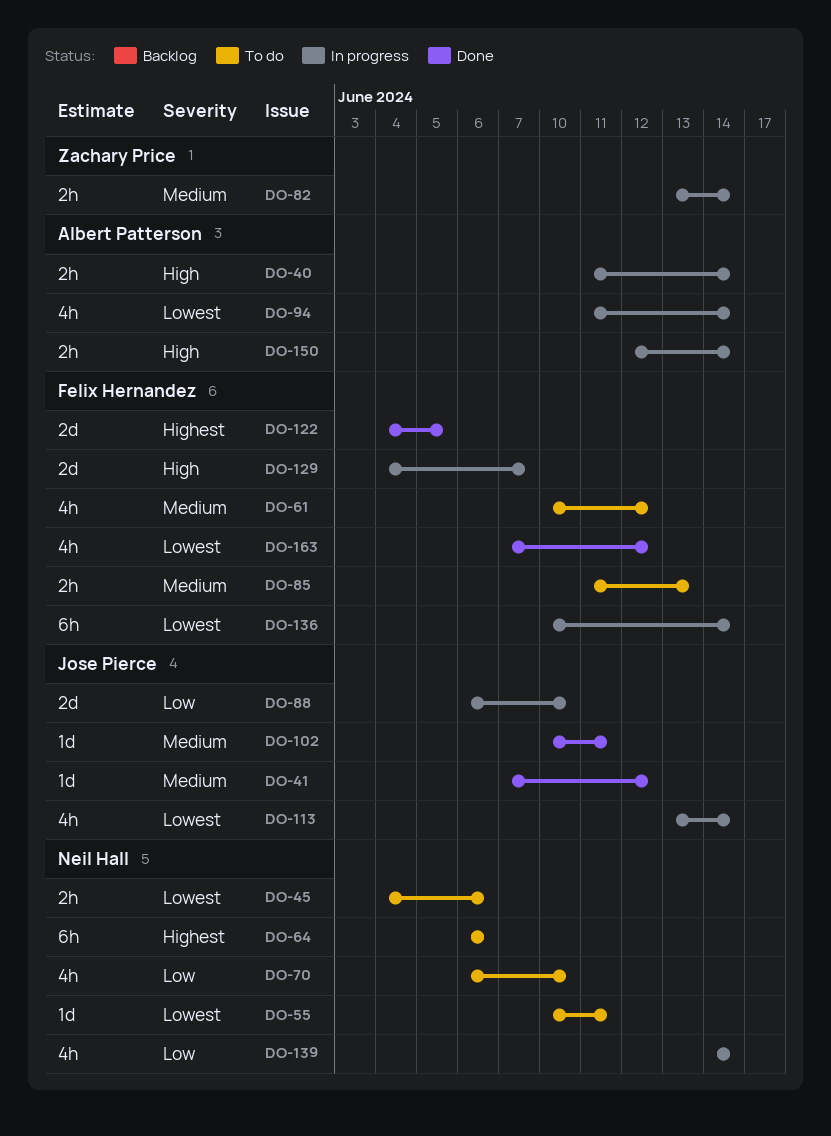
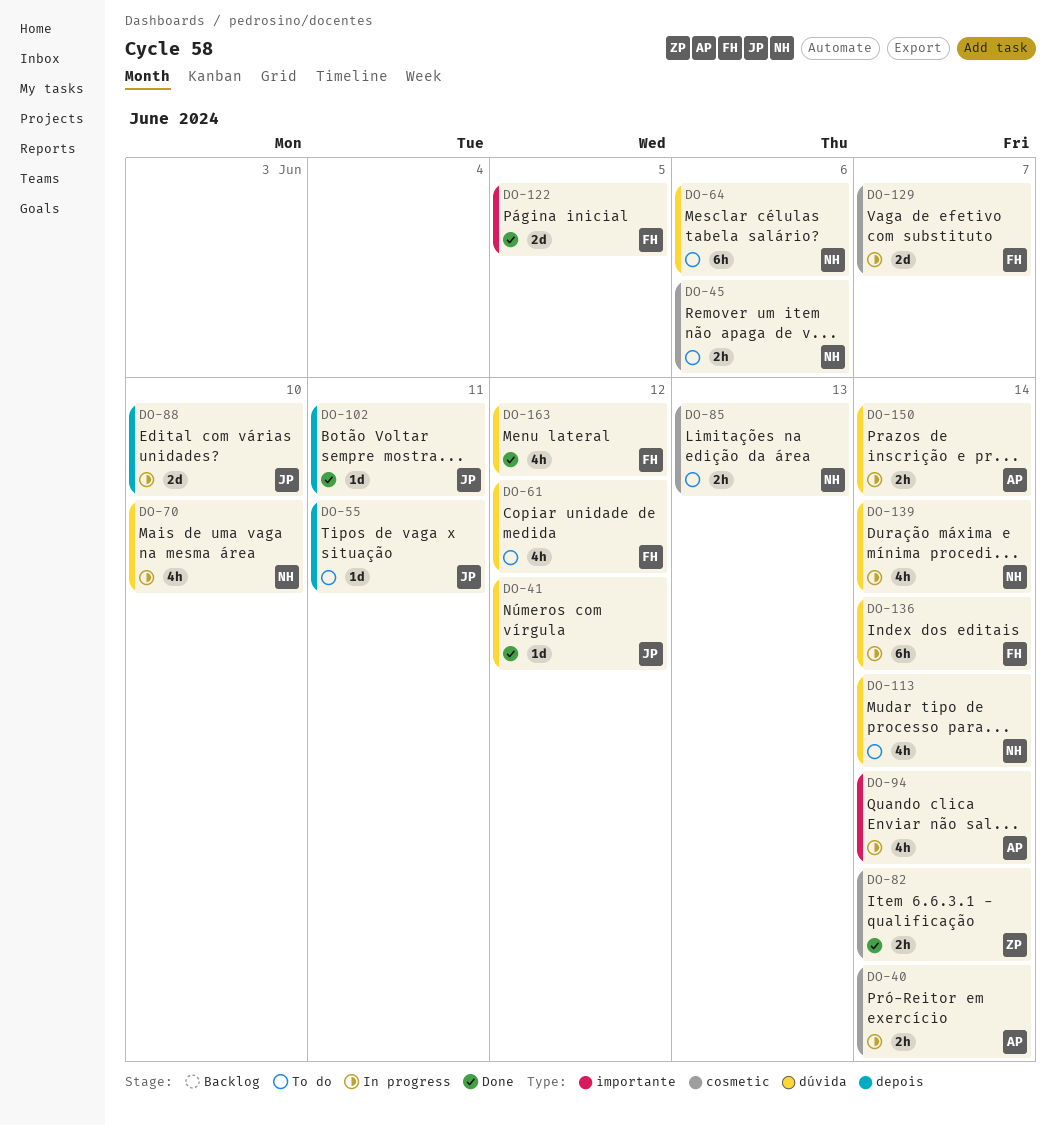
DO-55, owner: Neil Hall -> Jose Pierce
DO-70, status: To do -> In progress
DO-82, status: In progress -> Done
DO-85, owner: Felix Hernandez -> Neil Hall
DO-113, status: In progress -> To do
DO-113, owner: Jose Pierce -> Neil Hall

